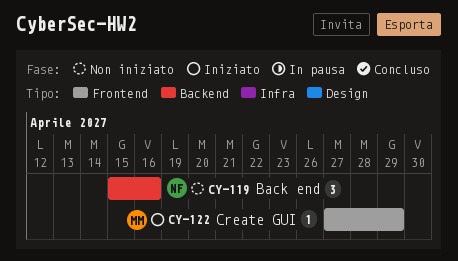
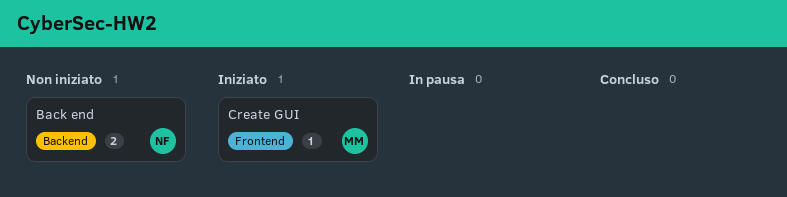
Back end, estimate: 3 -> 2

